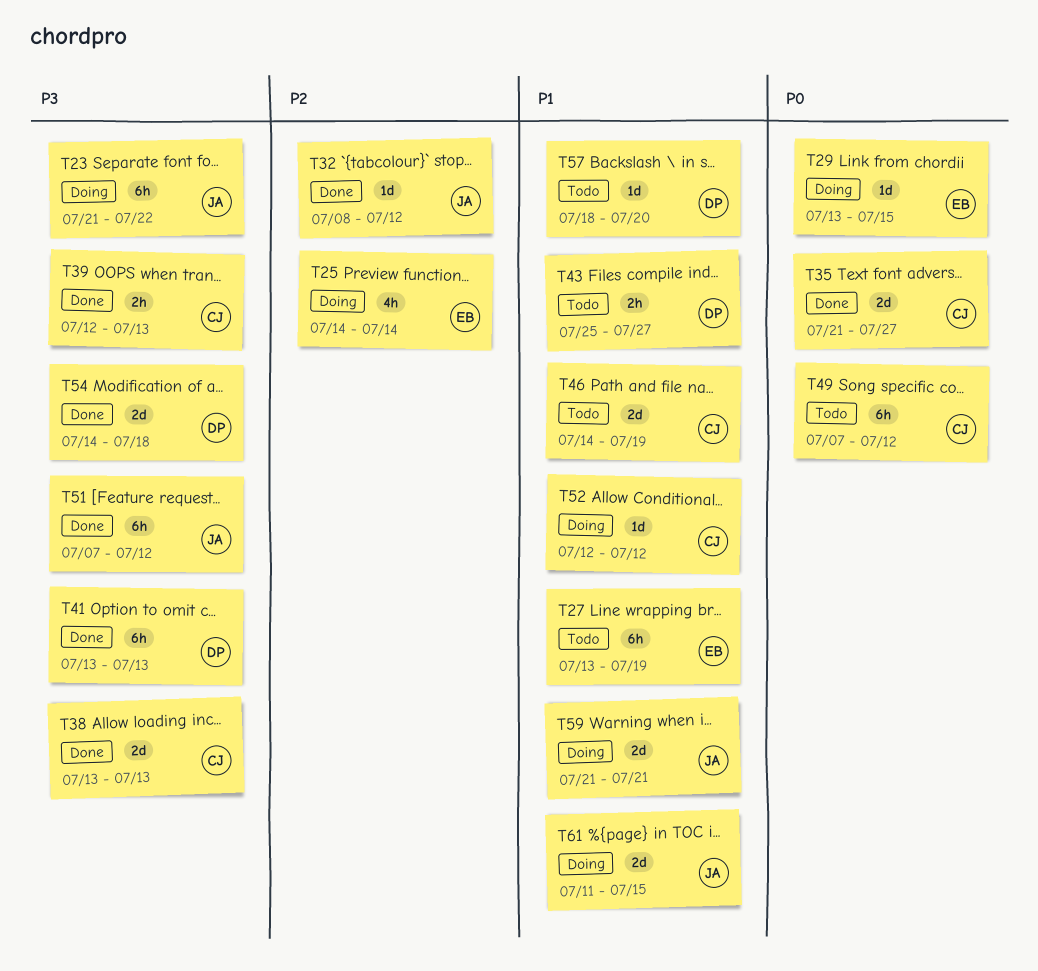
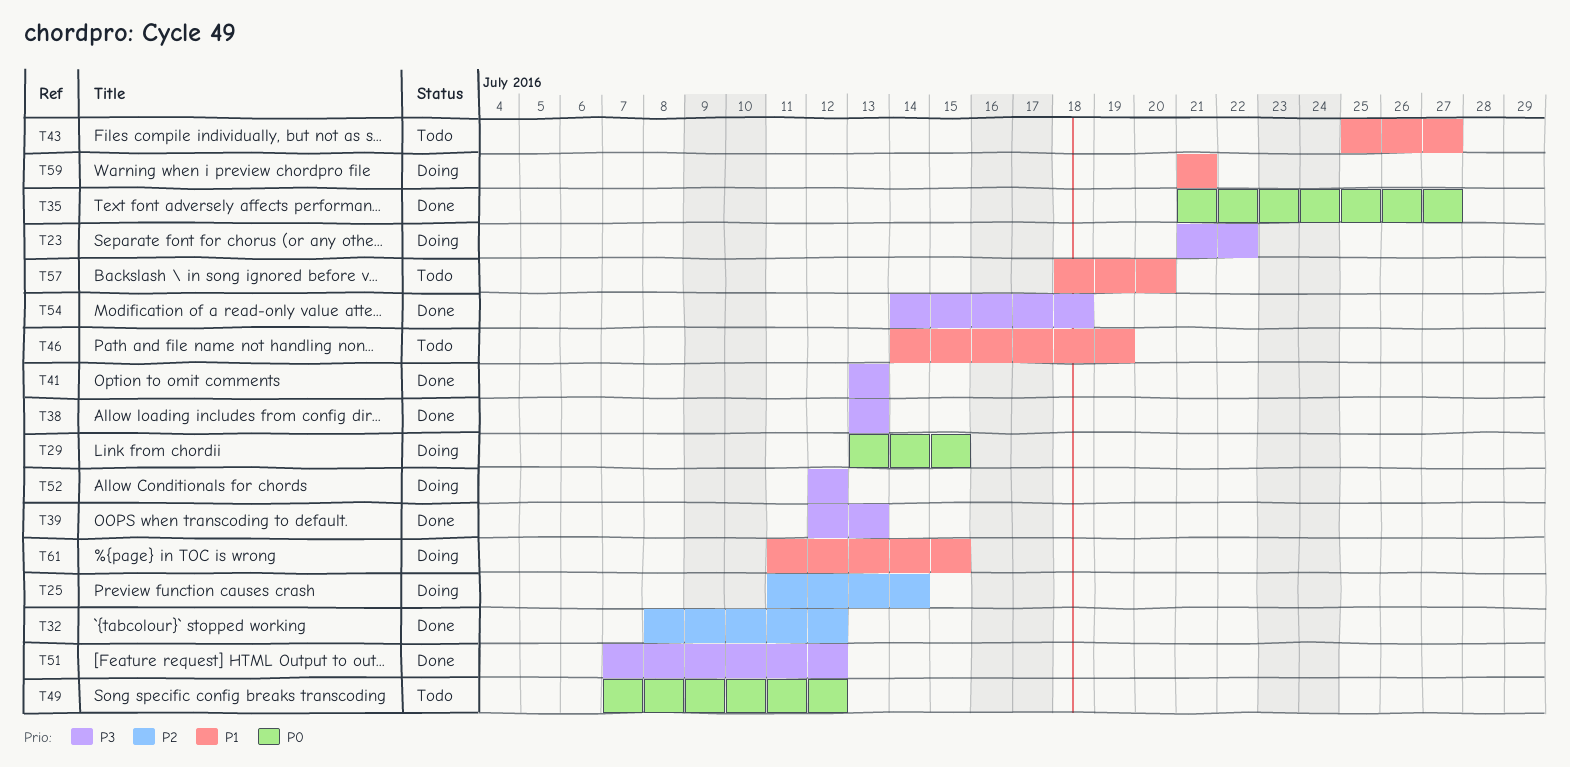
T25, start: Jul 14 -> Jul 11
T27: present -> none
T52, priority: P1 -> P3

